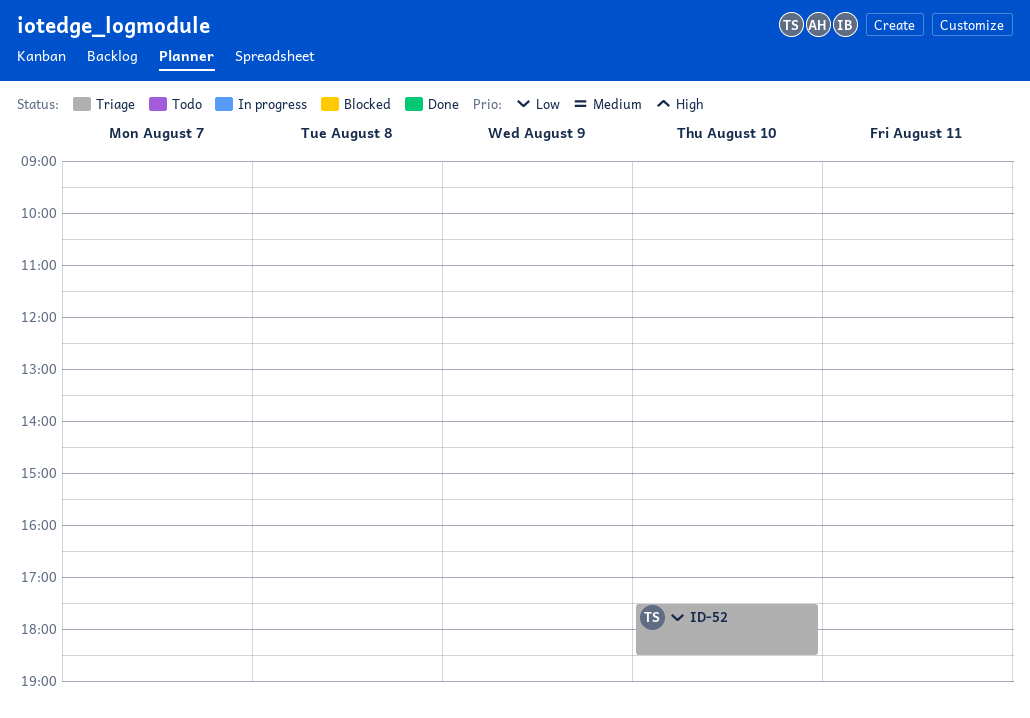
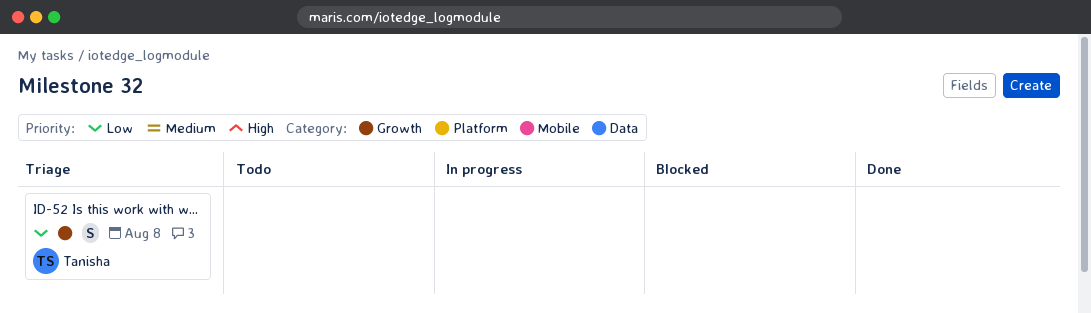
ID-52, day: Aug 10 -> Aug 8

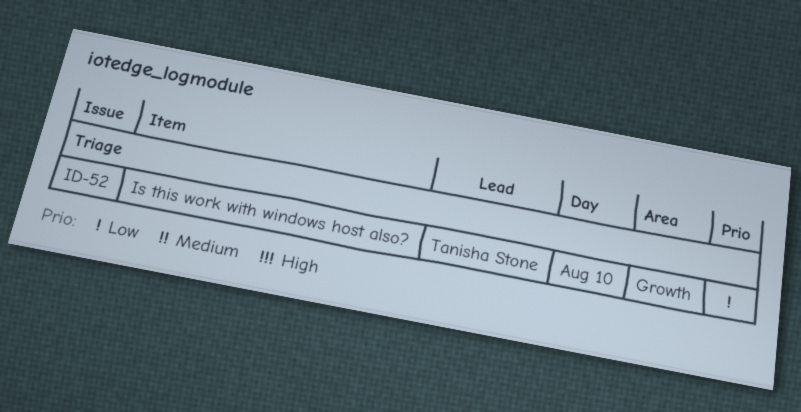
ID-52, day: Aug 8 -> Aug 10

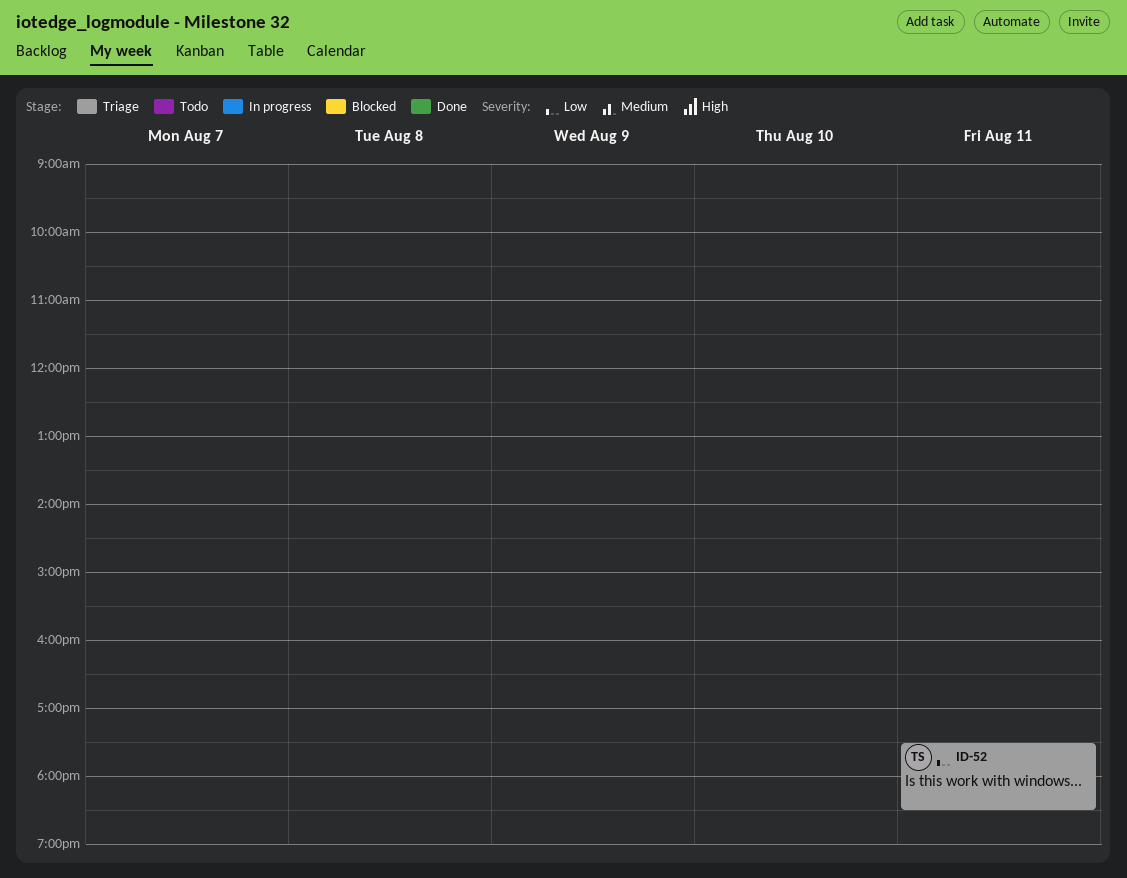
ID-52, day: Aug 10 -> Aug 11

